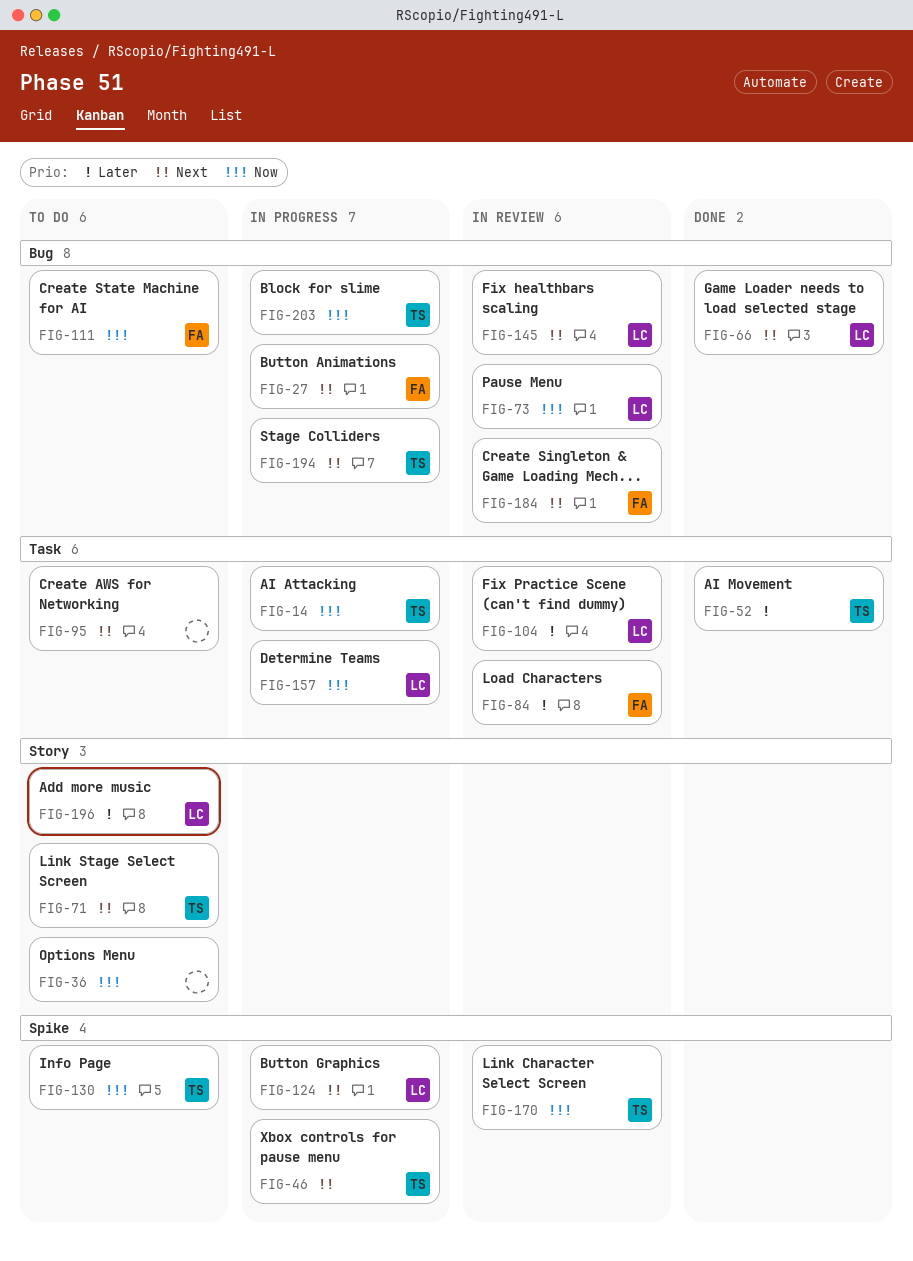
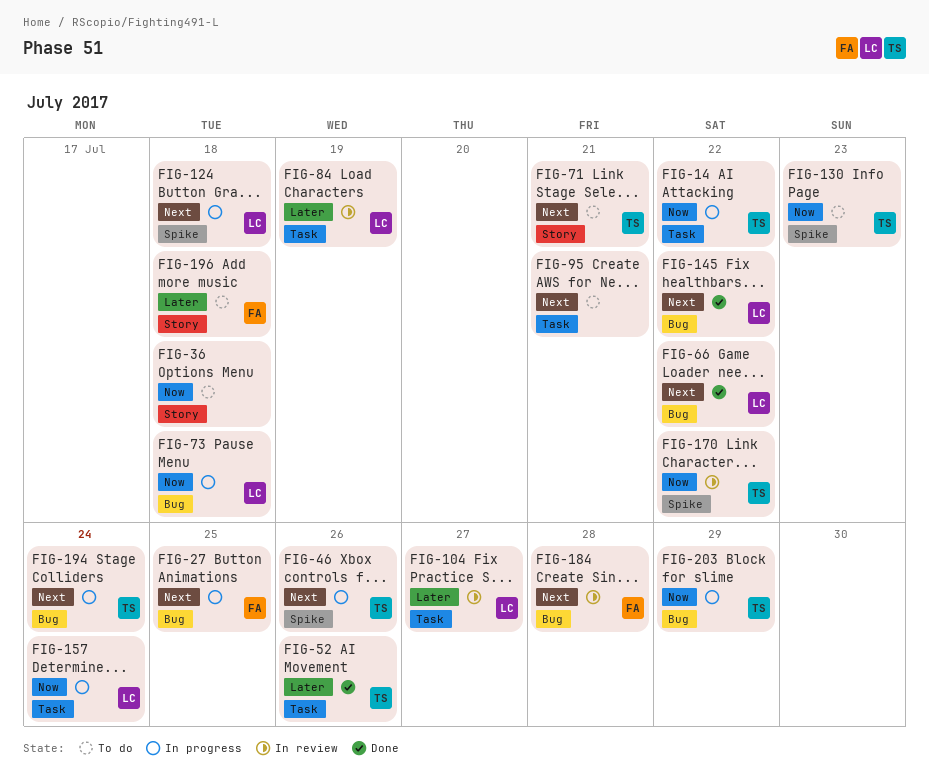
FIG-73, status: In review -> In progress
FIG-84, owner: FA -> LC
FIG-111: present -> none
FIG-145, status: In review -> Done
FIG-196, owner: LC -> FA

